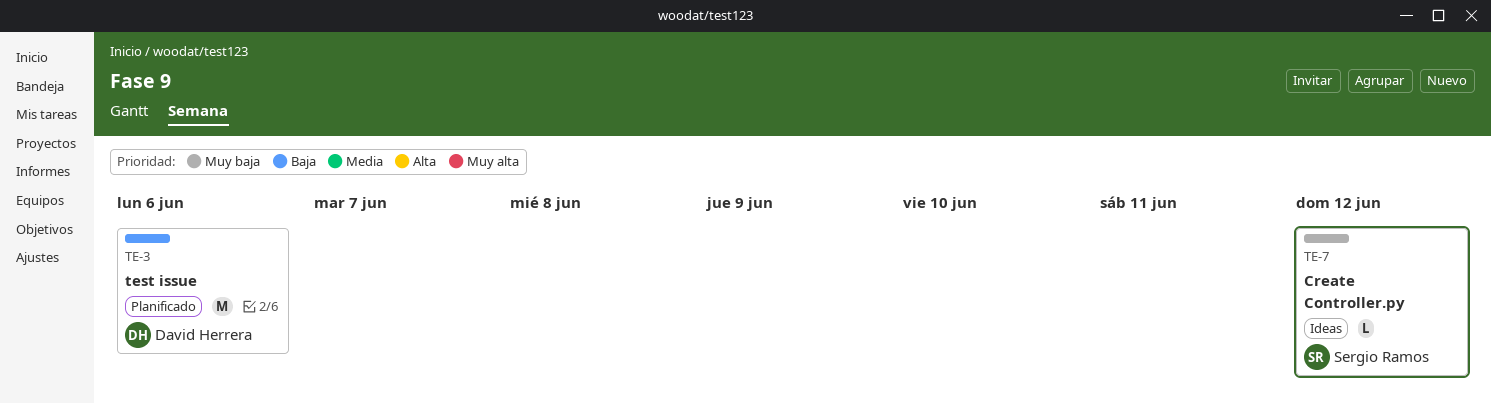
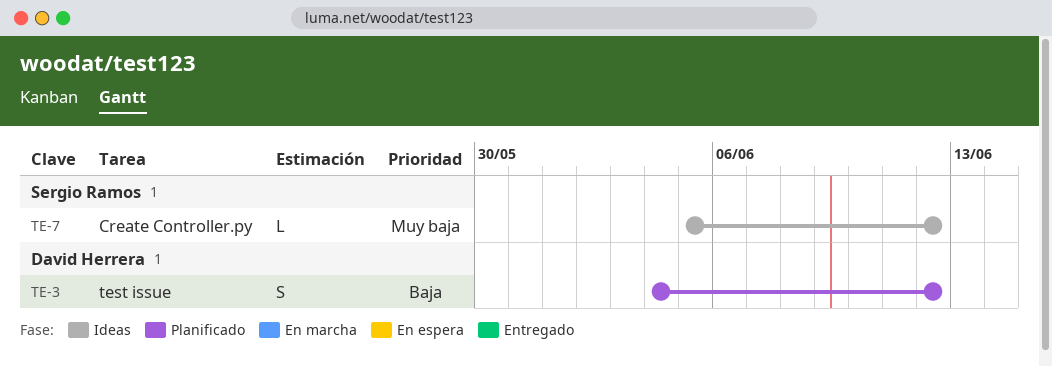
TE-3, estimate: M -> S
TE-3, due: Jun 6 -> Jun 12

